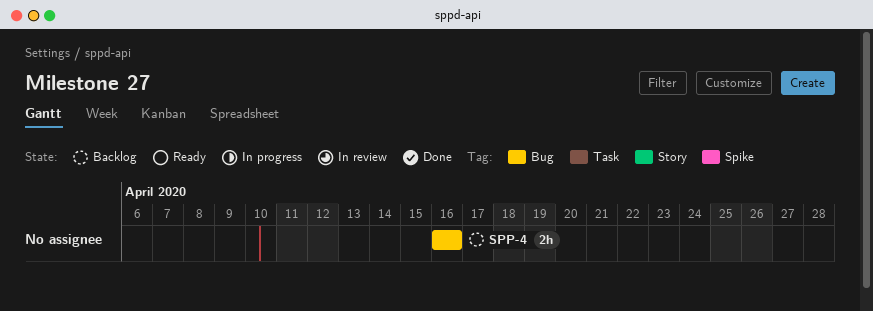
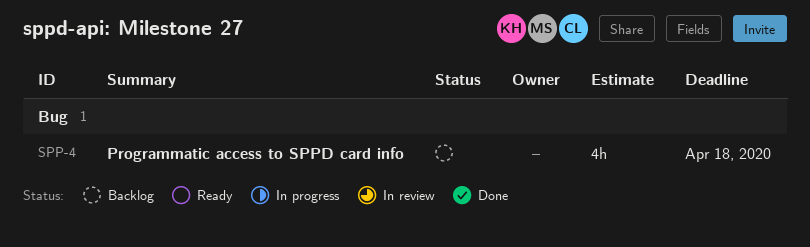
SPP-4, estimate: 2h -> 4h
SPP-4, due: Apr 16 -> Apr 18

